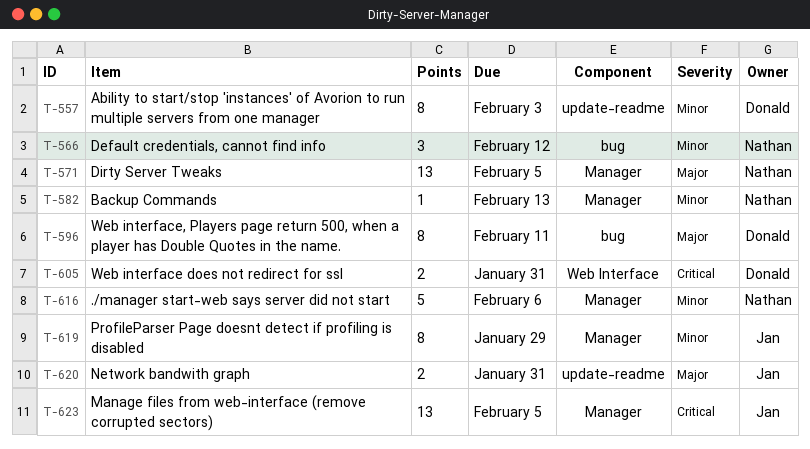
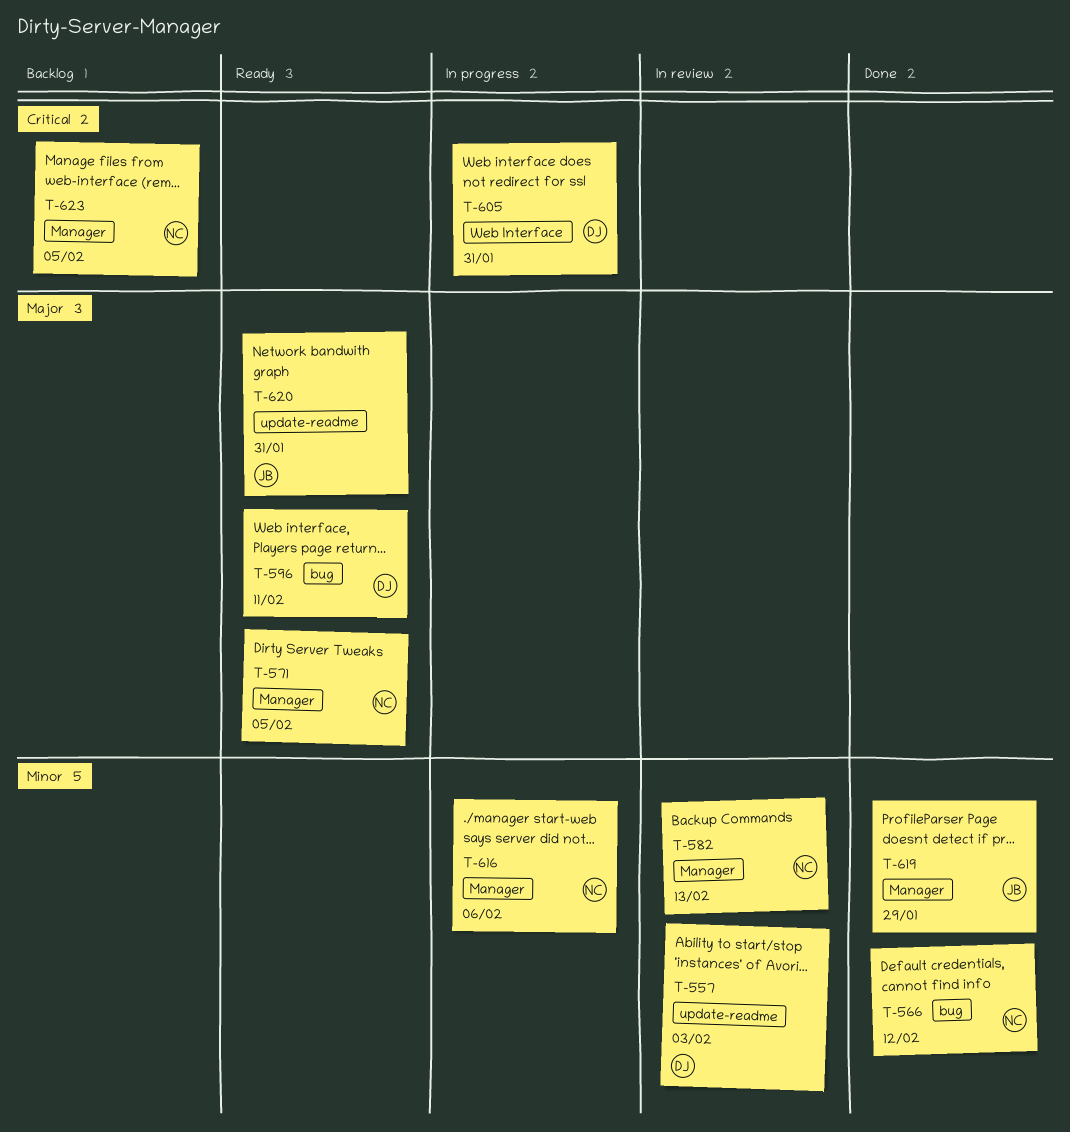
T-623, owner: Jan -> Nathan

